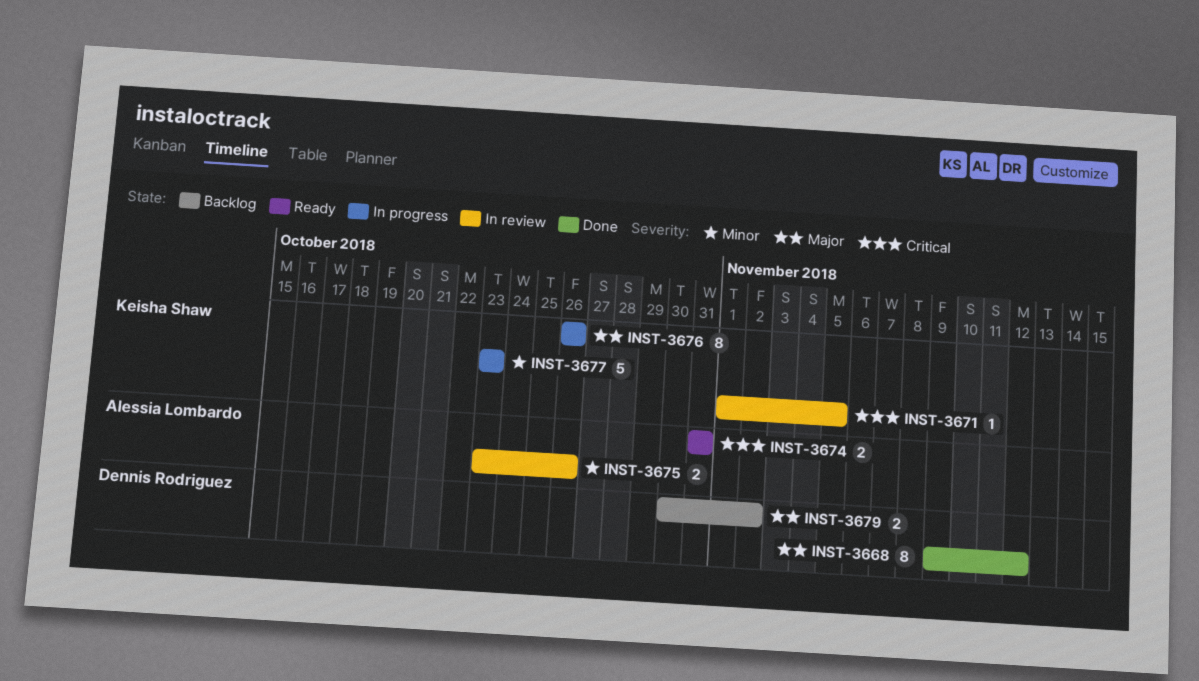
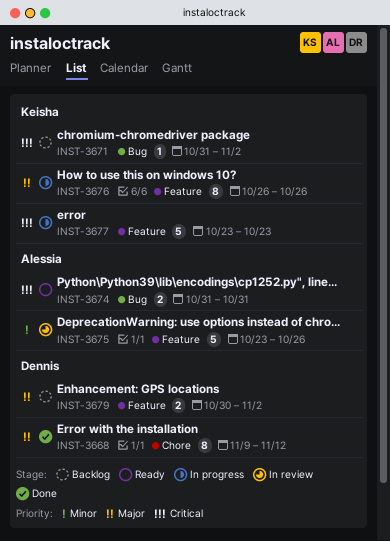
INST-3671, status: In review -> Backlog
INST-3671, start: Nov 1 -> Oct 31
INST-3671, due: Nov 5 -> Nov 2
INST-3675, estimate: 2 -> 5
INST-3677, priority: Minor -> Critical

